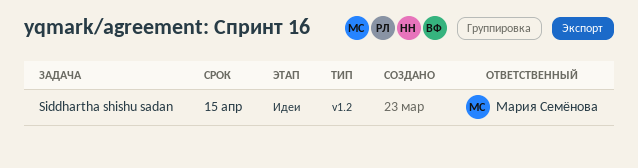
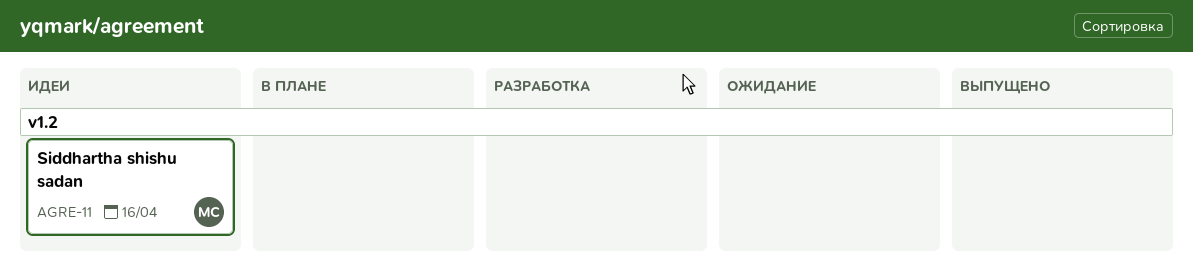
Siddhartha shishu sadan, due: Apr 15 -> Apr 16

